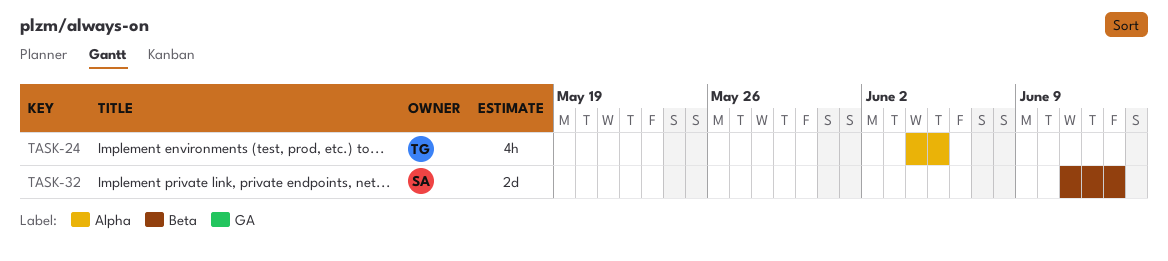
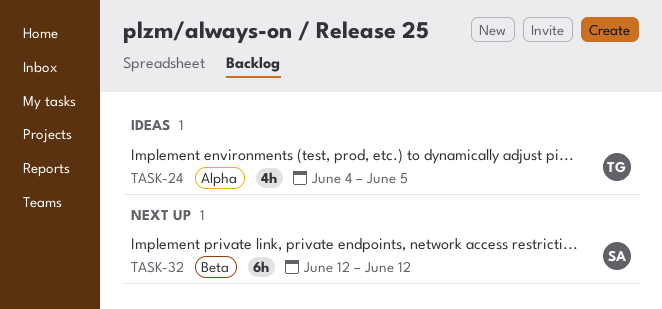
TASK-32, estimate: 2d -> 6h
TASK-32, start: Jun 11 -> Jun 12
TASK-32, due: Jun 13 -> Jun 12

